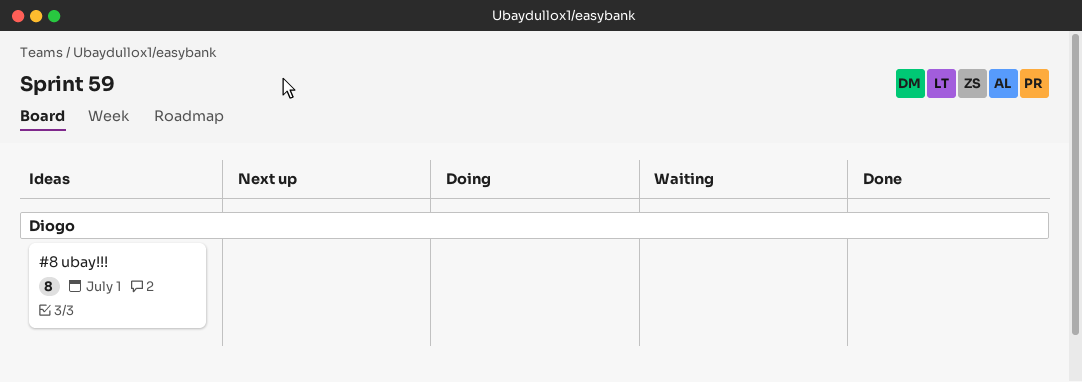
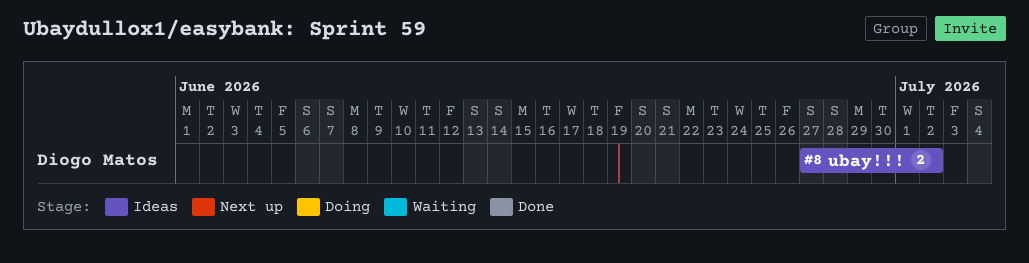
#8, estimate: 8 -> 2
#8, due: Jul 1 -> Jul 2

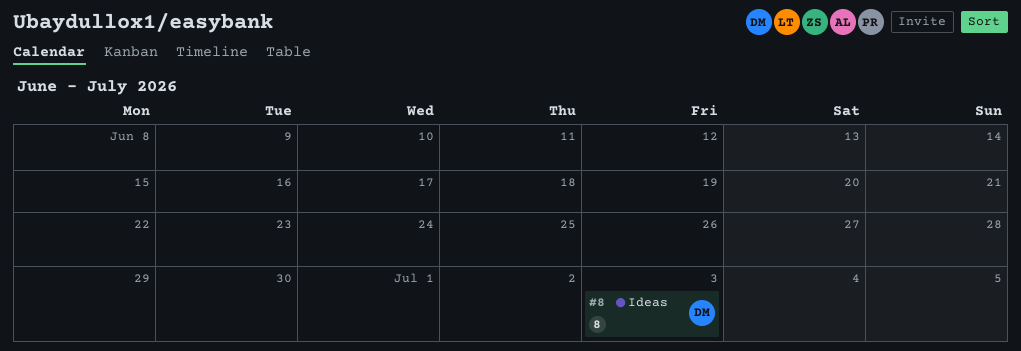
#8, estimate: 2 -> 8
#8, due: Jul 2 -> Jul 3

